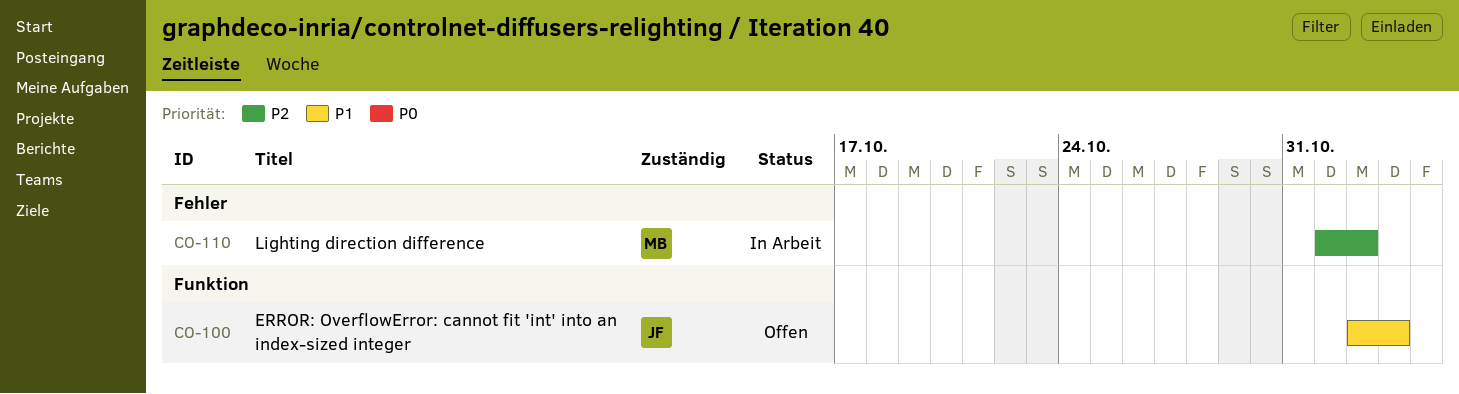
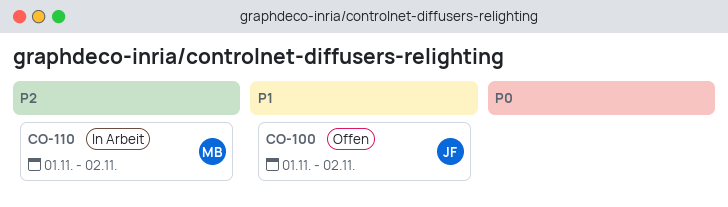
CO-100, start: Nov 2 -> Nov 1
CO-100, due: Nov 3 -> Nov 2

